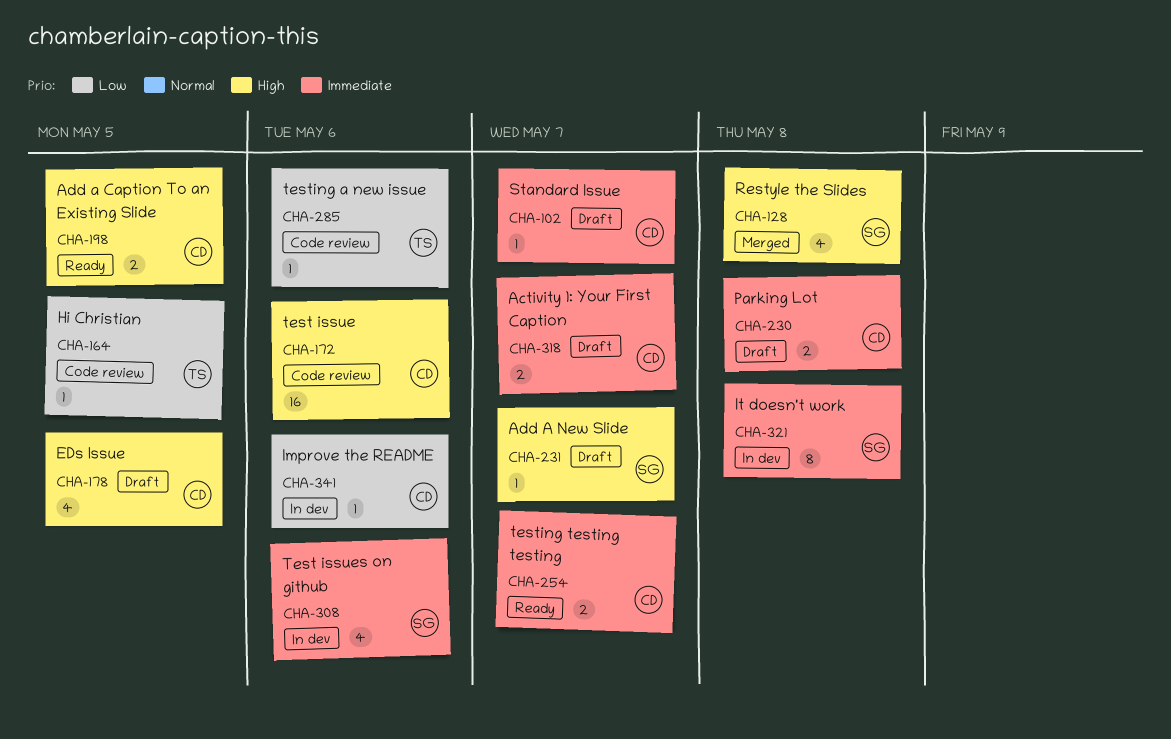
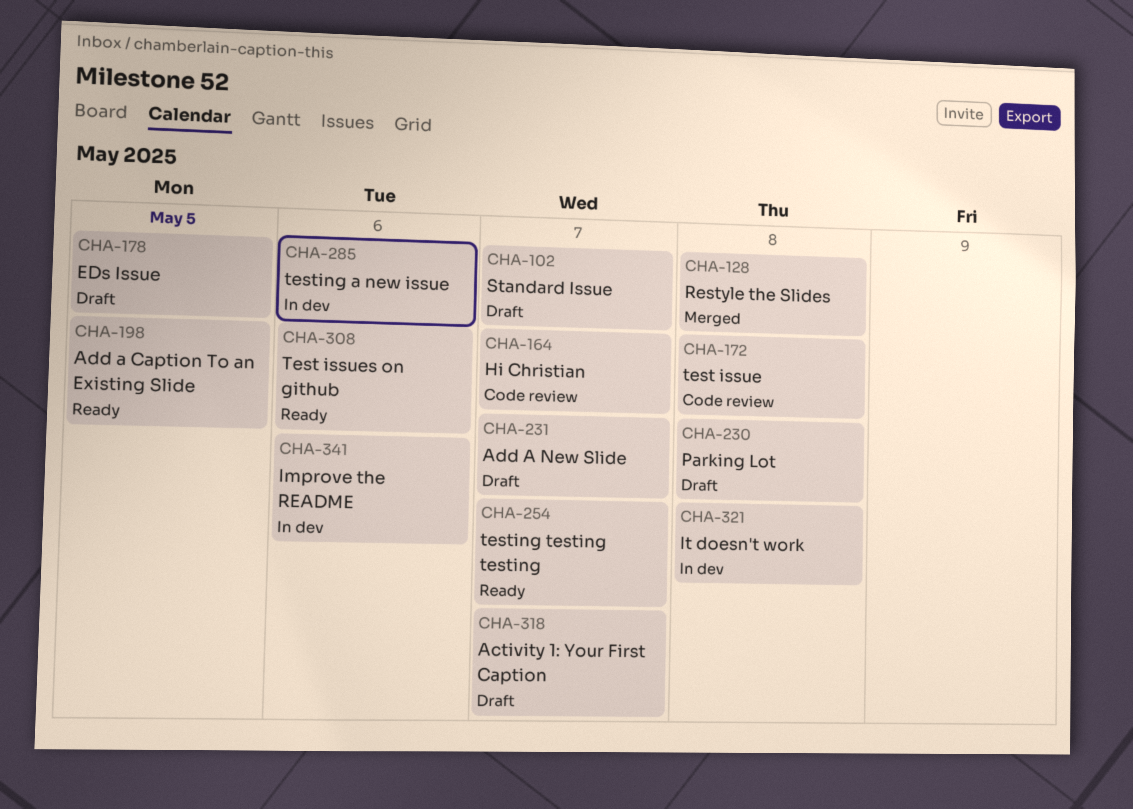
CHA-164, due: May 5 -> May 7
CHA-172, due: May 6 -> May 8
CHA-285, status: Code review -> In dev
CHA-308, status: In dev -> Ready

